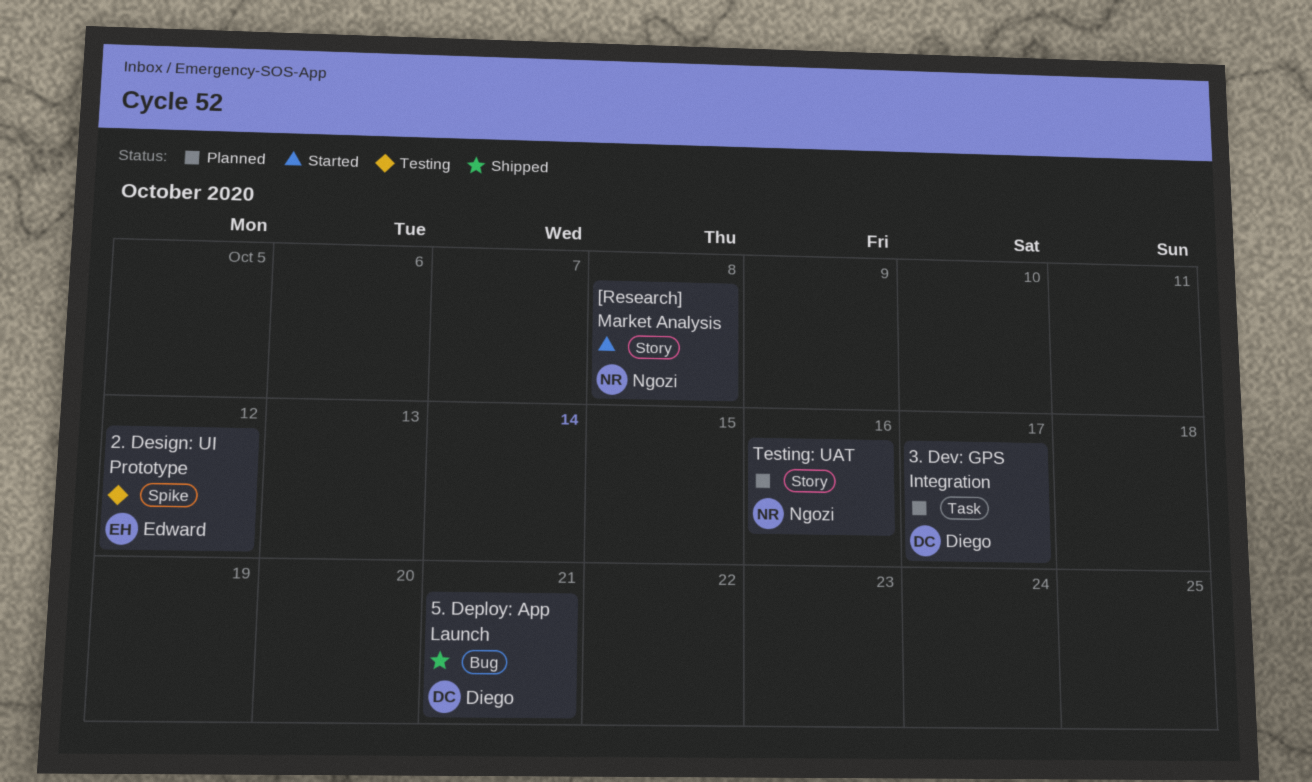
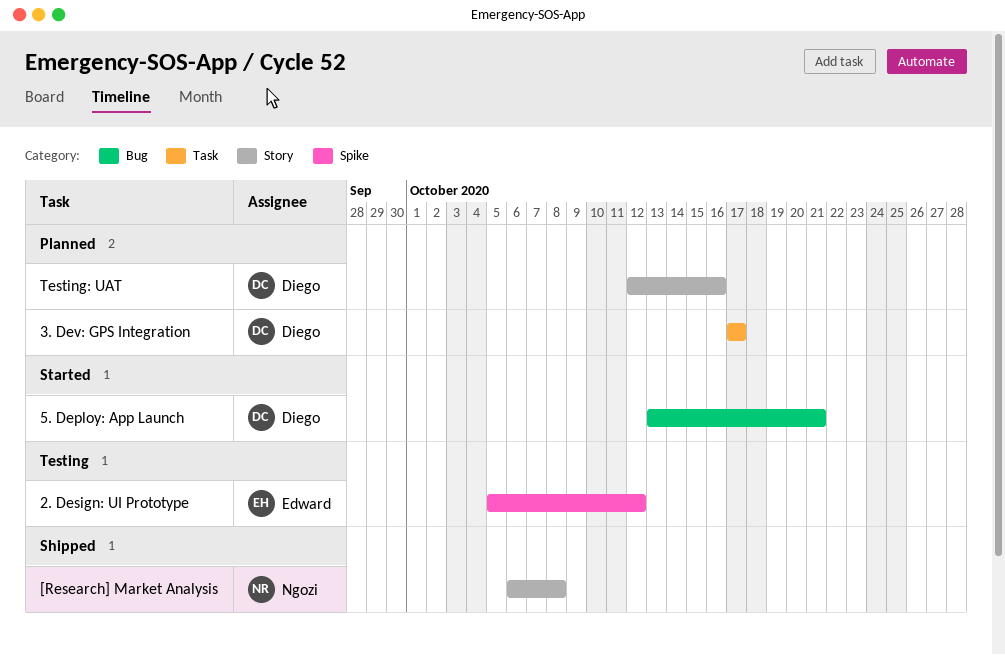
5. Deploy: App Launch, status: Shipped -> Started
[Research] Market Analysis, status: Started -> Shipped
Testing: UAT, owner: Ngozi -> Diego

